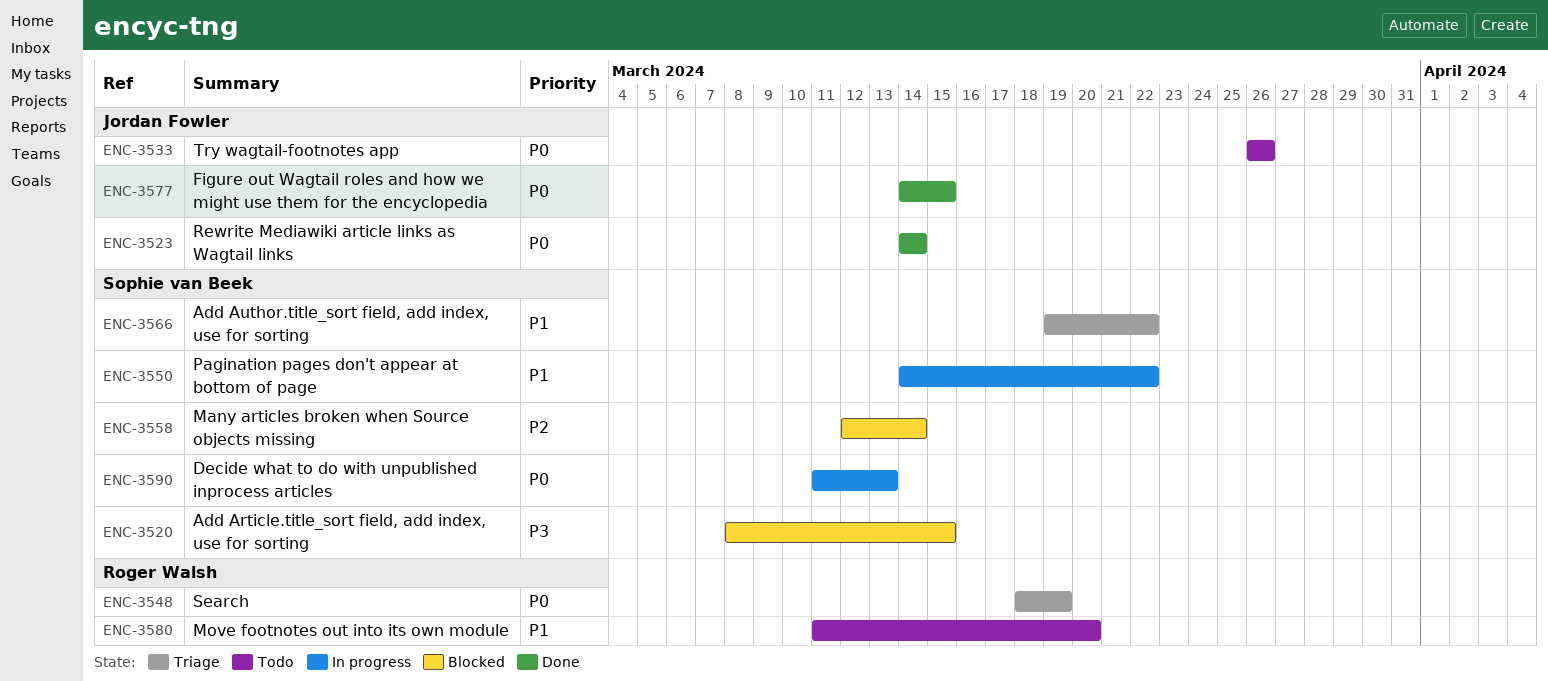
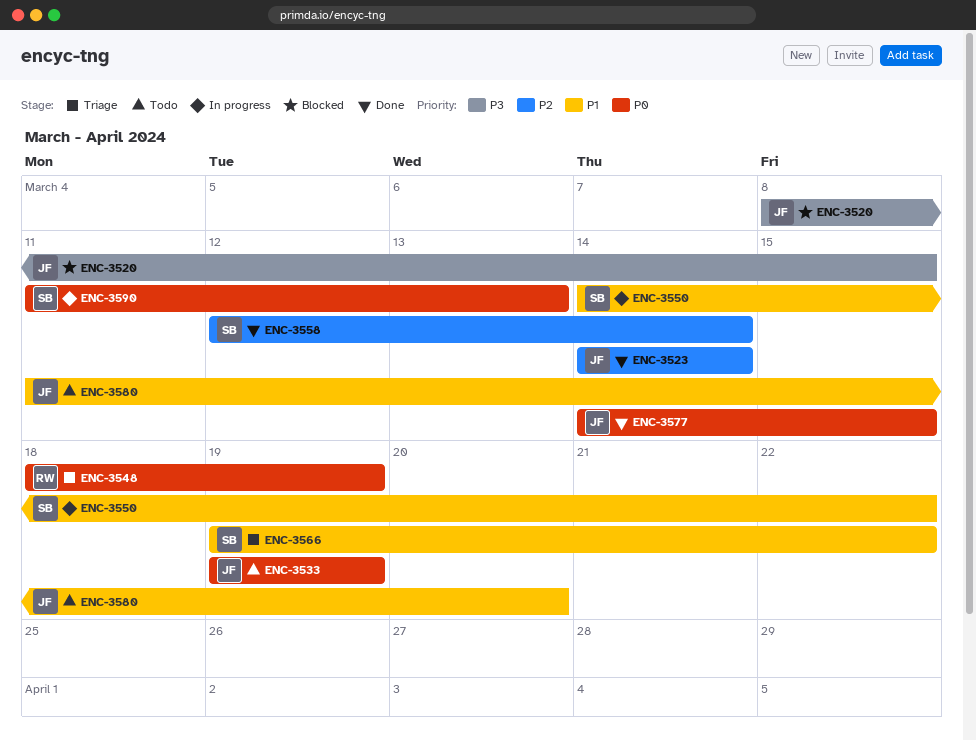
ENC-3520, owner: Sophie van Beek -> Jordan Fowler
ENC-3523, priority: P0 -> P2
ENC-3533, start: Mar 26 -> Mar 19
ENC-3533, due: Mar 26 -> Mar 19
ENC-3558, status: Blocked -> Done
ENC-3580, owner: Roger Walsh -> Jordan Fowler

